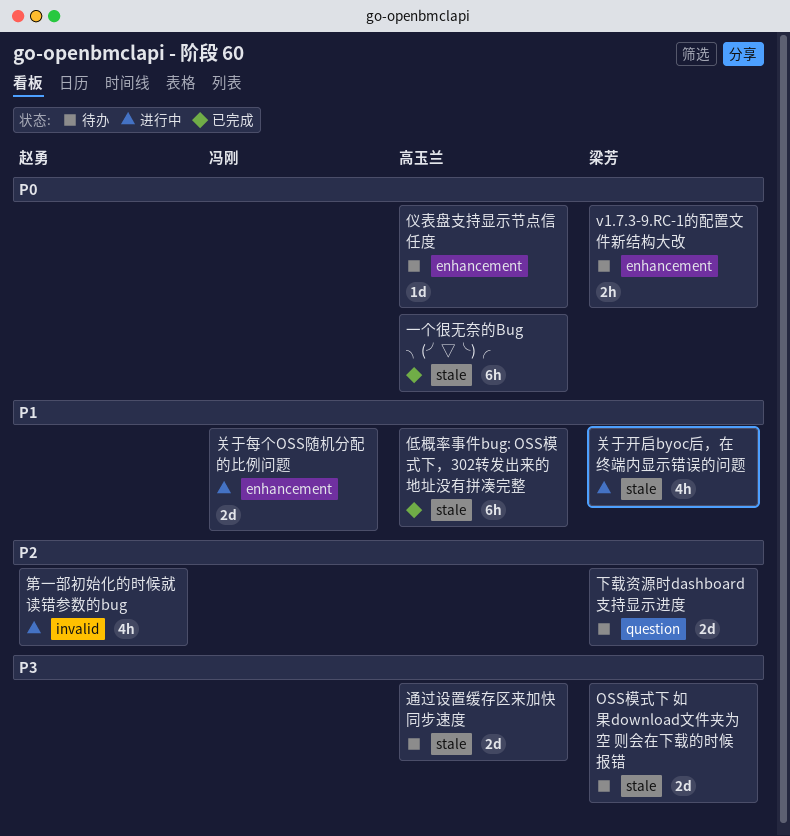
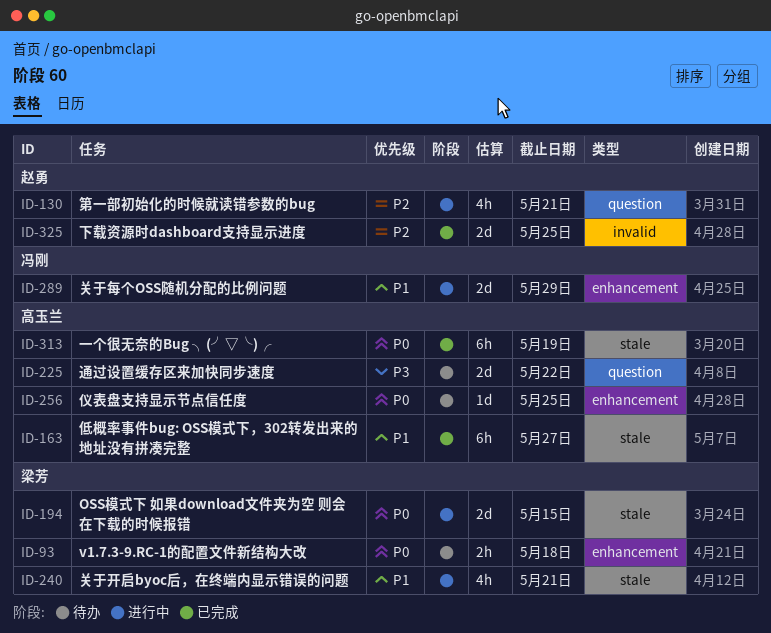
OSS模式下 如果download文件夹为空 则会在下载的时候报错, status: 待办 -> 进行中
OSS模式下 如果download文件夹为空 则会在下载的时候报错, priority: P3 -> P0
下载资源时dashboard支持显示进度, status: 待办 -> 已完成
下载资源时dashboard支持显示进度, owner: 梁芳 -> 赵勇
下载资源时dashboard支持显示进度, label: question -> invalid
第一部初始化的时候就读错参数的bug, label: invalid -> question
通过设置缓存区来加快同步速度, label: stale -> question

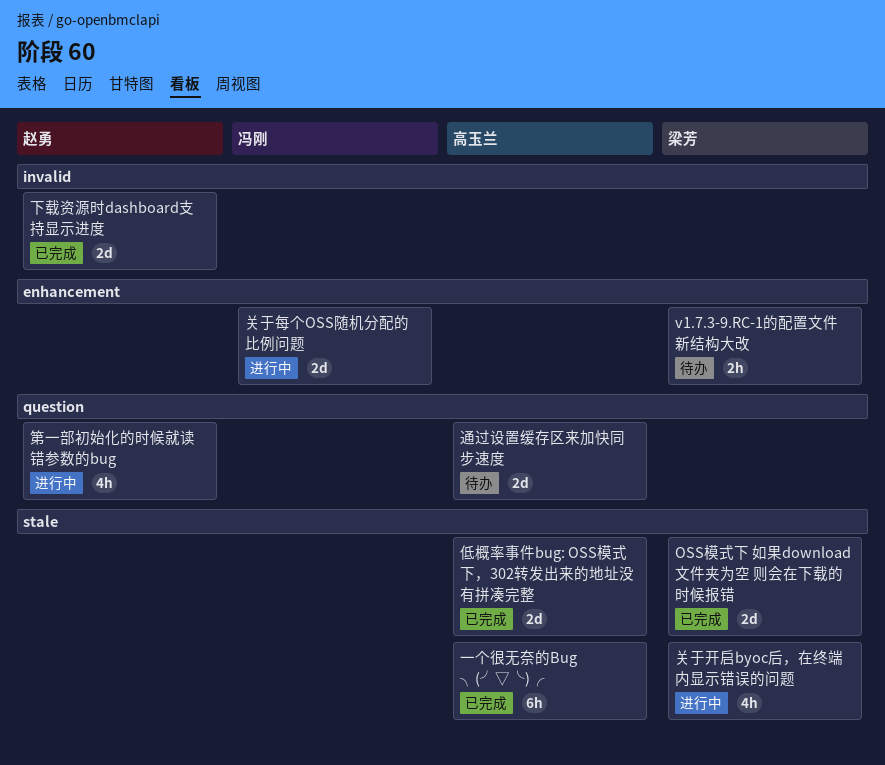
OSS模式下 如果download文件夹为空 则会在下载的时候报错, status: 进行中 -> 已完成
仪表盘支持显示节点信任度: present -> none
低概率事件bug: OSS模式下，302转发出来的地址没有拼凑完整, estimate: 6h -> 2d

